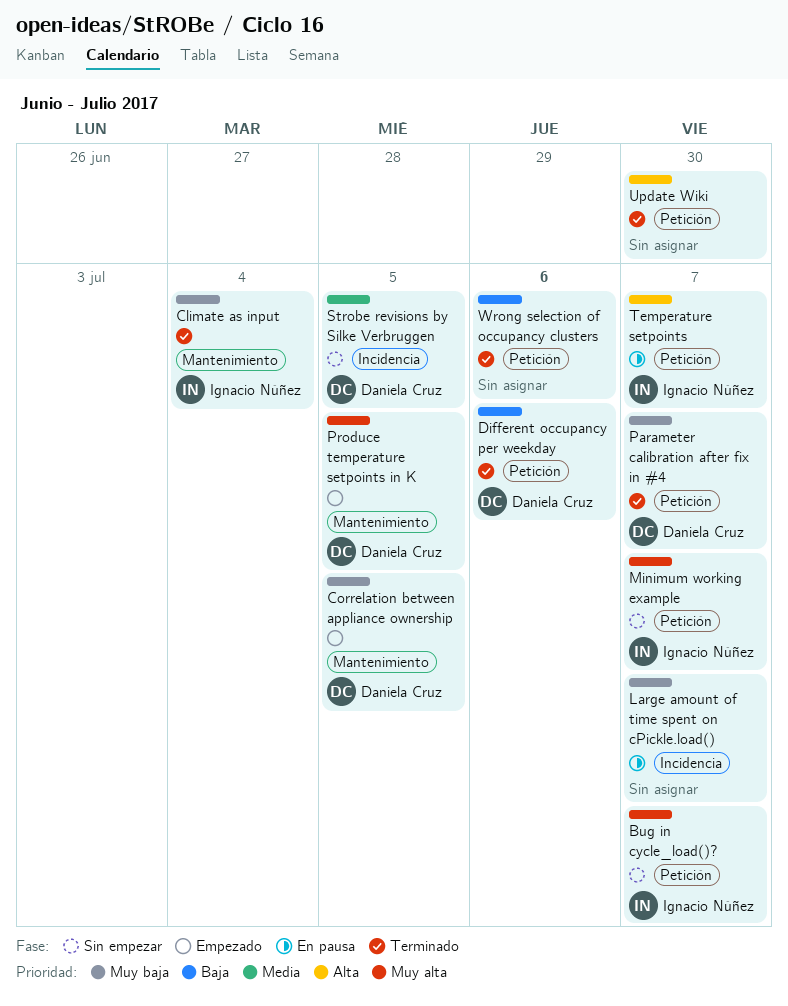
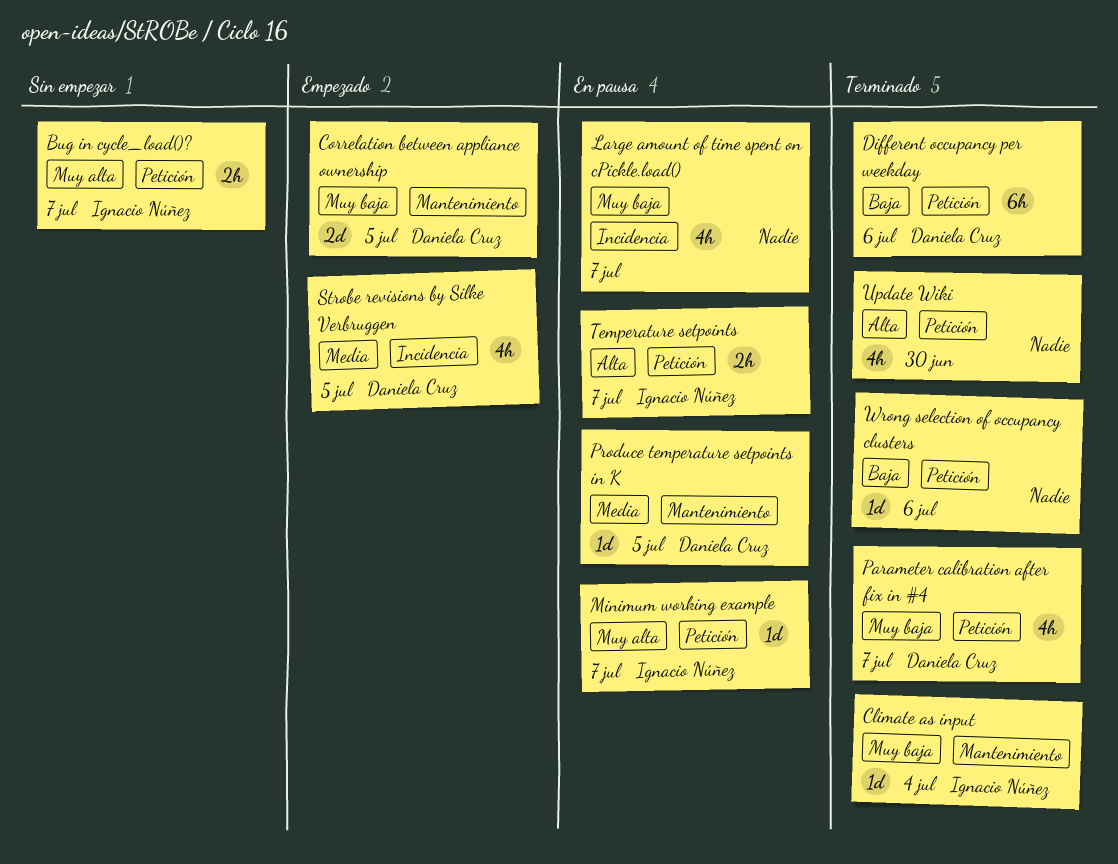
Minimum working example, status: Sin empezar -> En pausa
Produce temperature setpoints in K, status: Empezado -> En pausa
Produce temperature setpoints in K, priority: Muy alta -> Media
Strobe revisions by Silke Verbruggen, status: Sin empezar -> Empezado

